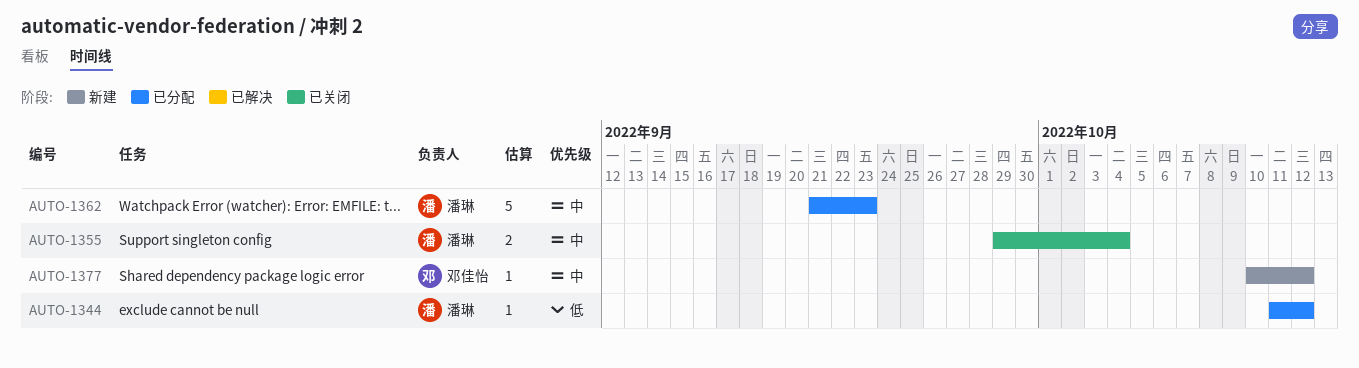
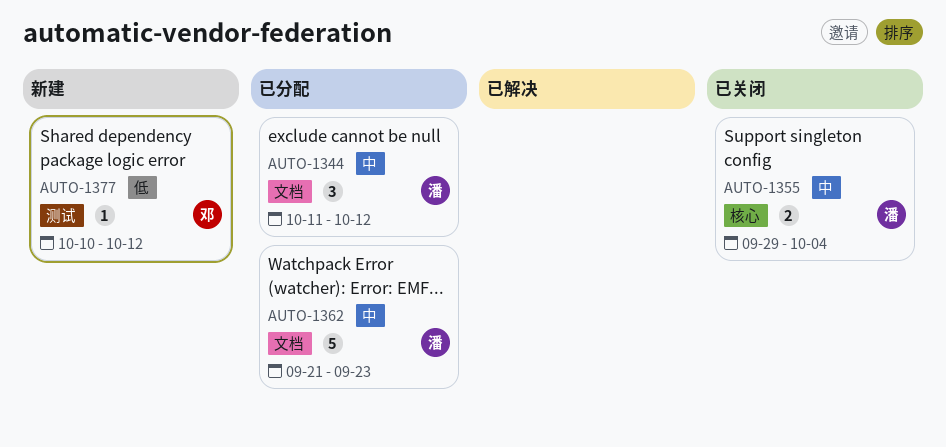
AUTO-1344, priority: 低 -> 中
AUTO-1344, estimate: 1 -> 3
AUTO-1377, priority: 中 -> 低

